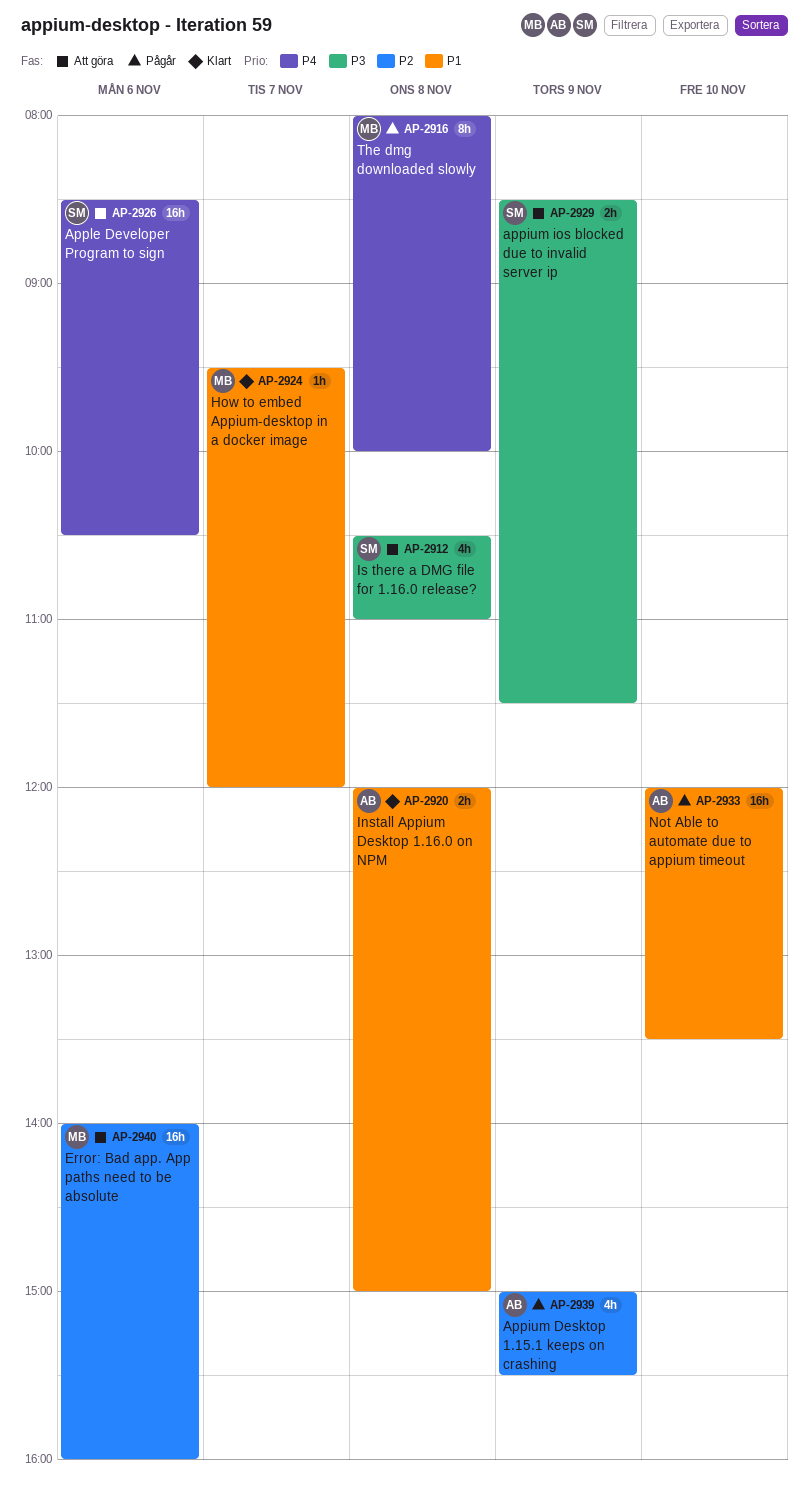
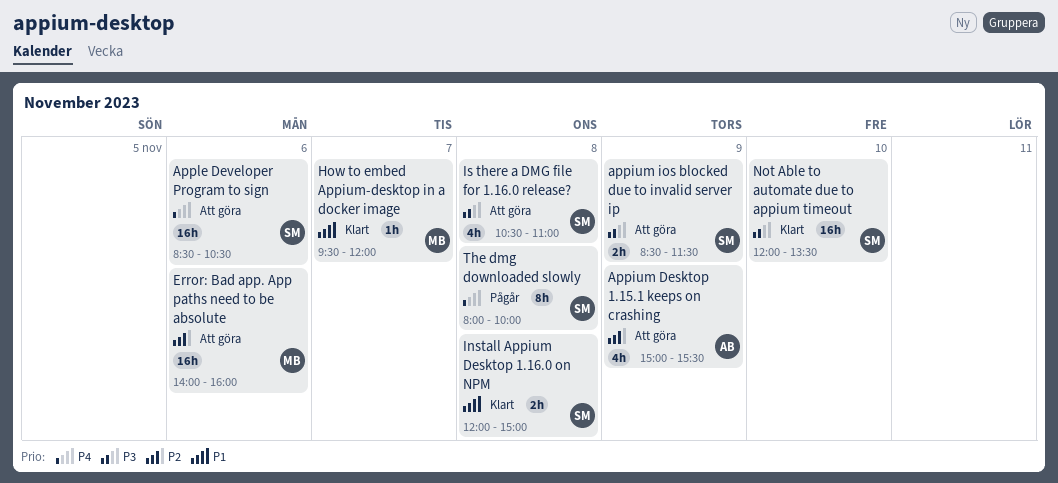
Appium Desktop 1.15.1 keeps on crashing, status: Pågår -> Att göra
Install Appium Desktop 1.16.0 on NPM, owner: AB -> SM
Not Able to automate due to appium timeout, status: Pågår -> Klart
Not Able to automate due to appium timeout, owner: AB -> SM
Not Able to automate due to appium timeout, priority: P1 -> P3
The dmg downloaded slowly, owner: MB -> SM

